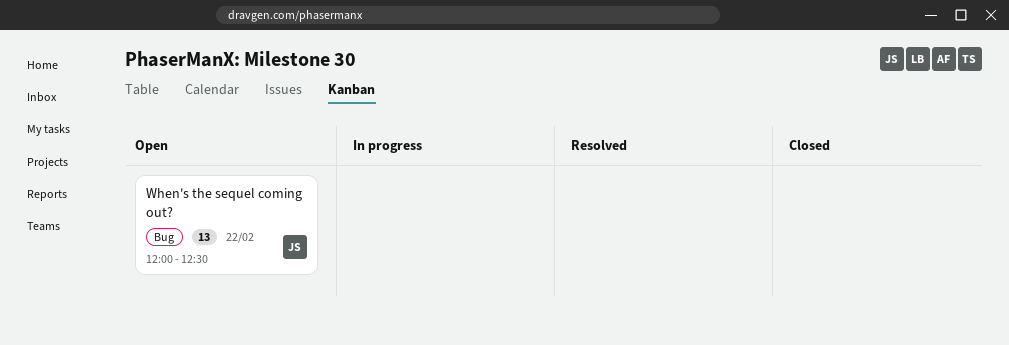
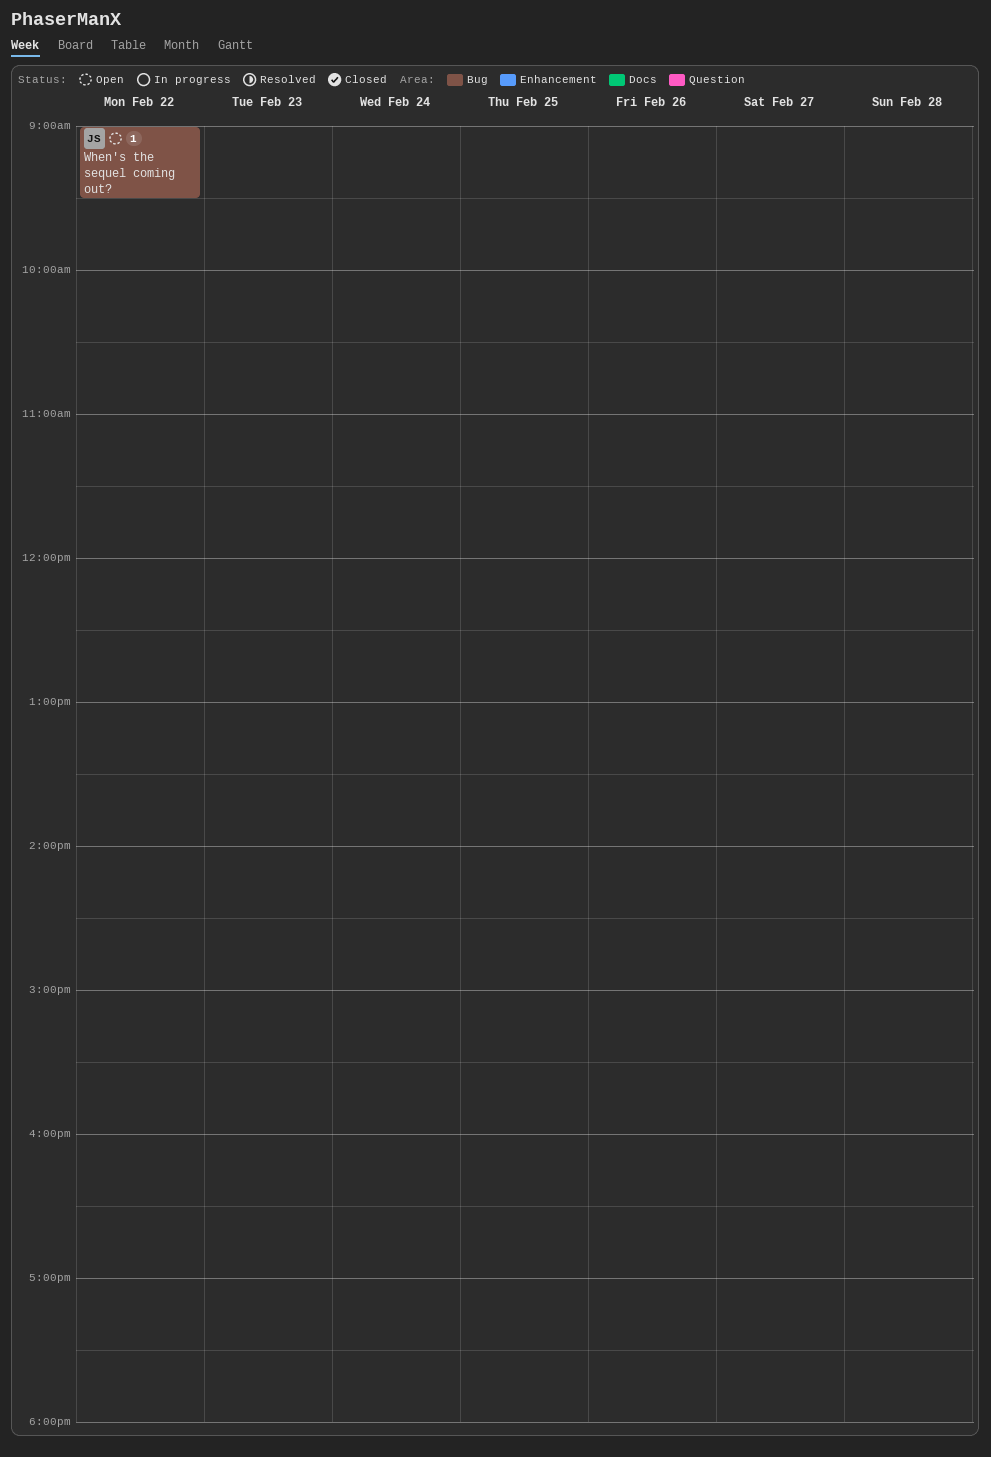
When's the sequel coming out?, estimate: 13 -> 1
When's the sequel coming out?, begins: 12:00 -> 09:00
When's the sequel coming out?, ends: 12:30 -> 09:30

